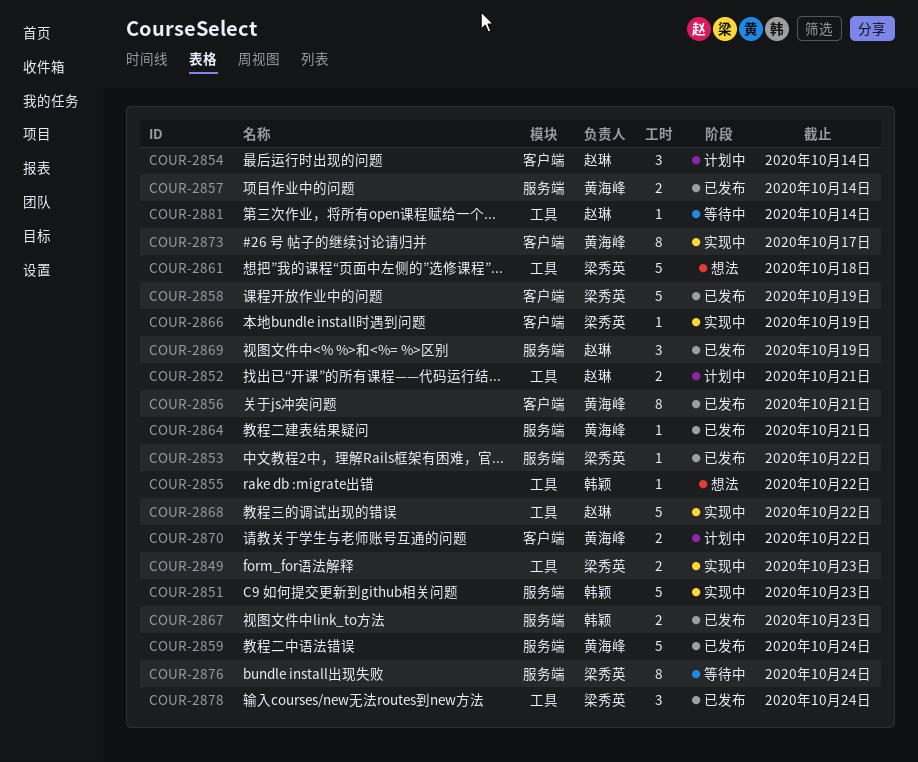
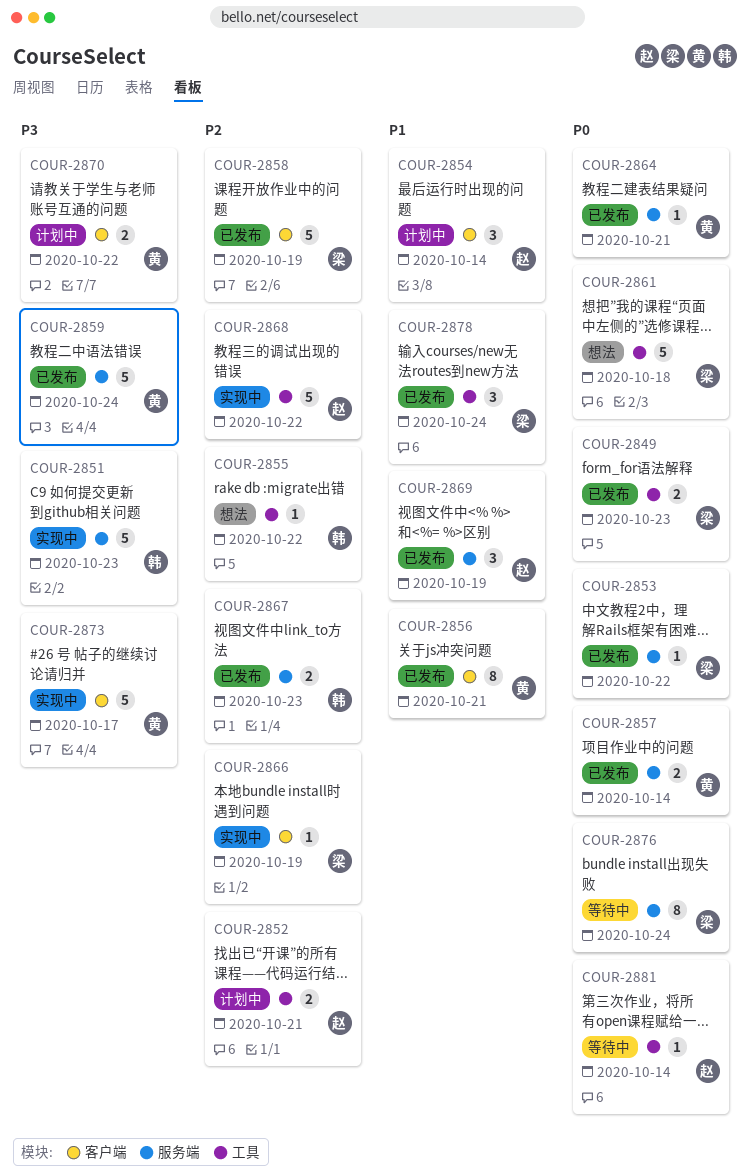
COUR-2849, status: 实现中 -> 已发布
COUR-2873, estimate: 8 -> 5

